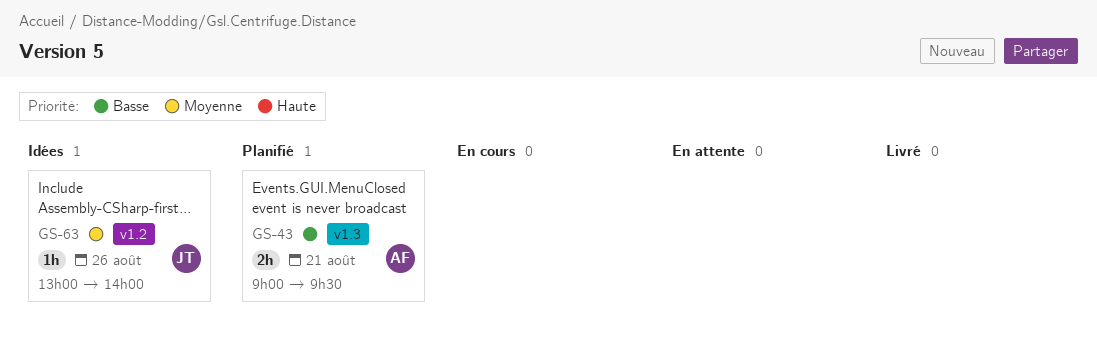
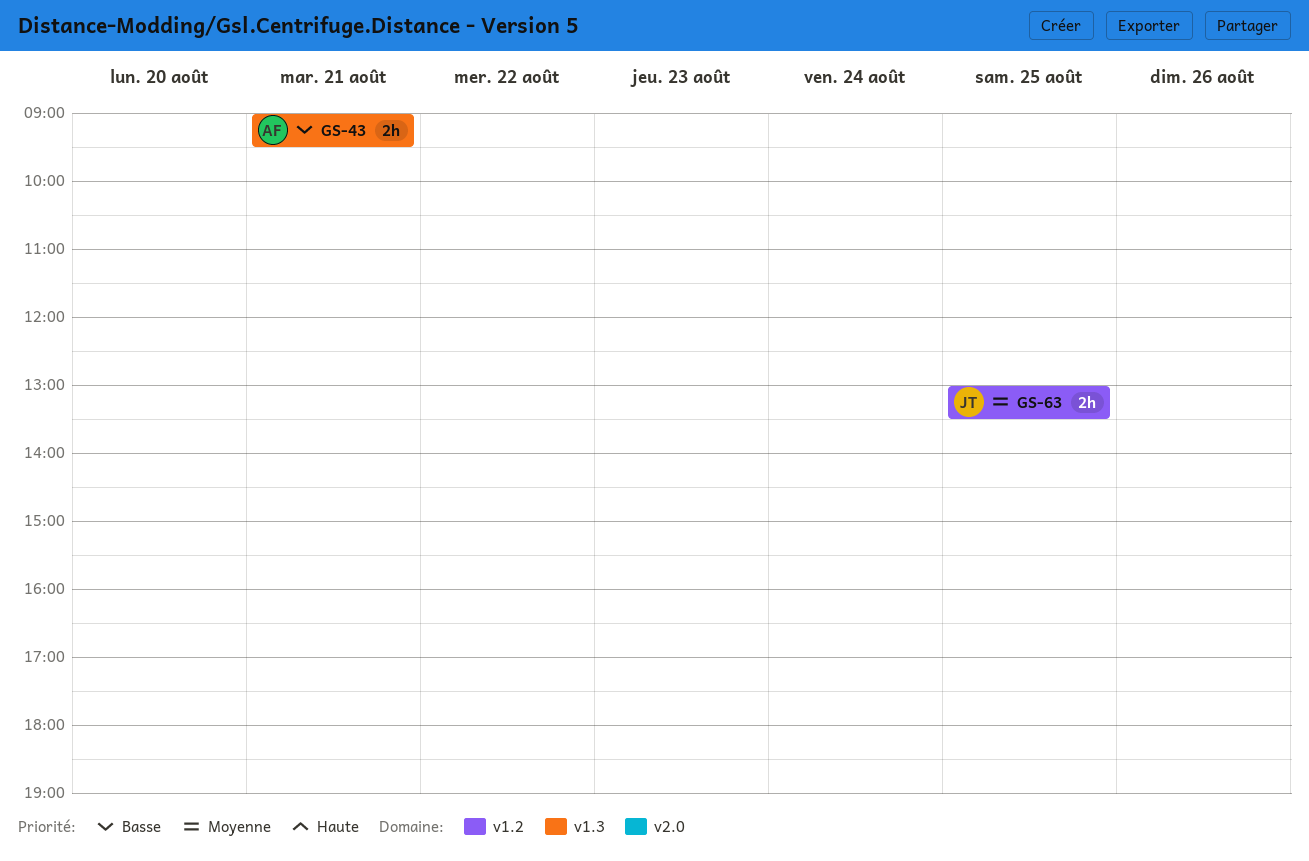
GS-63, estimate: 1h -> 2h
GS-63, day: Aug 26 -> Aug 25
GS-63, ends: 14:00 -> 13:30

